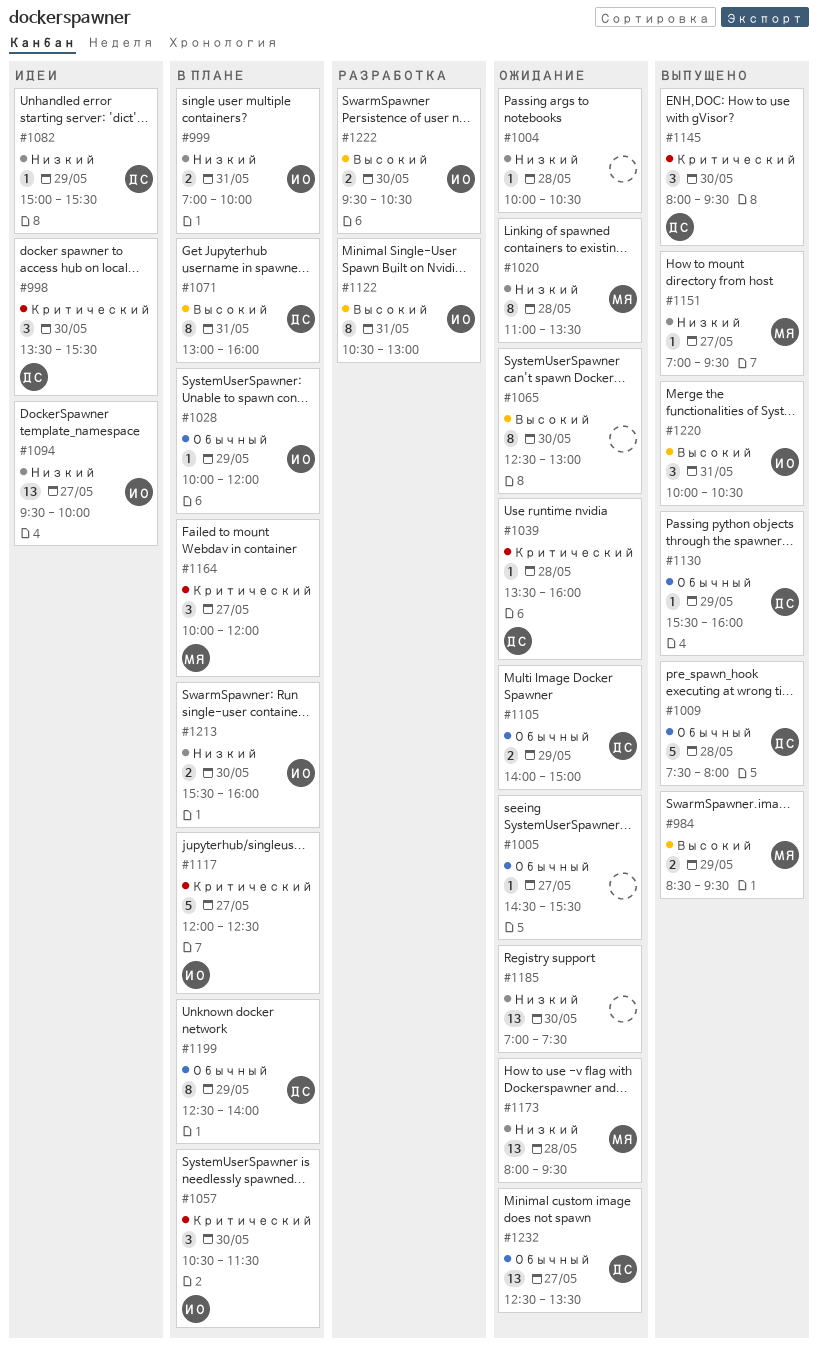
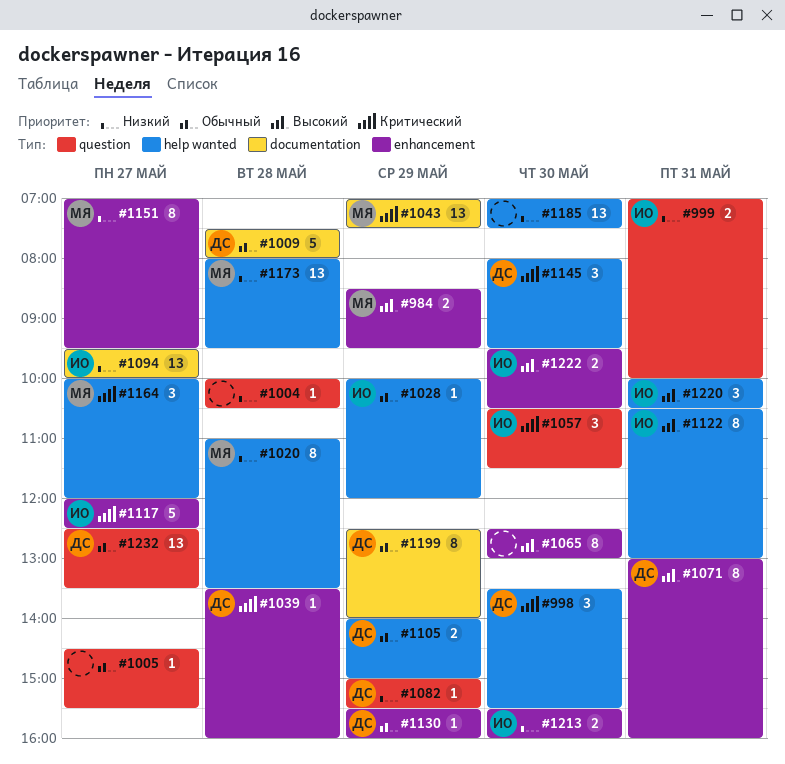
#1043: none -> present
#1151, estimate: 1 -> 8

